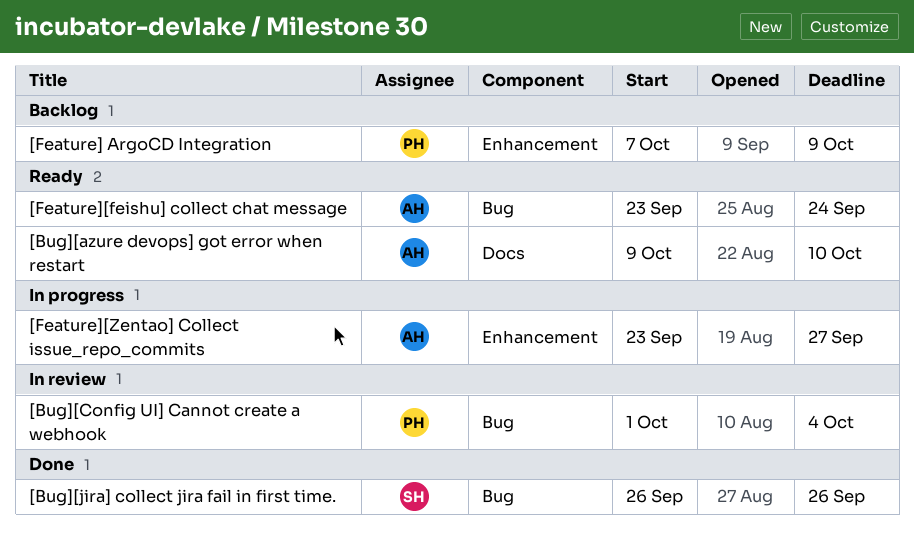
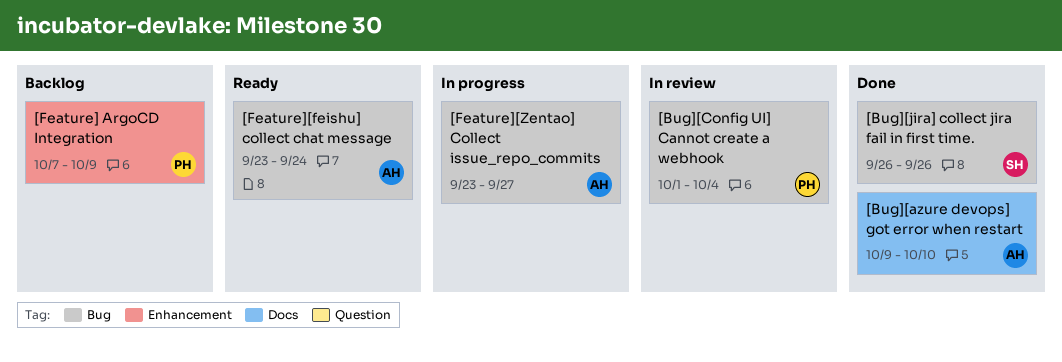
[Bug][azure devops] got error when restart, status: Ready -> Done
[Feature][Zentao] Collect issue_repo_commits, label: Enhancement -> Bug

